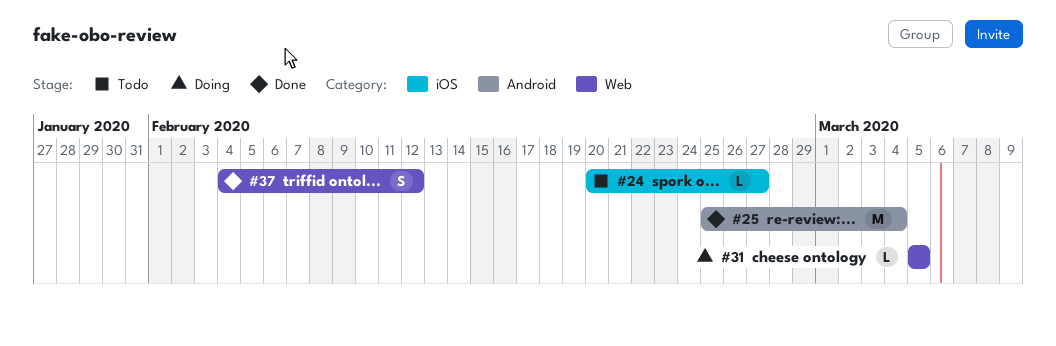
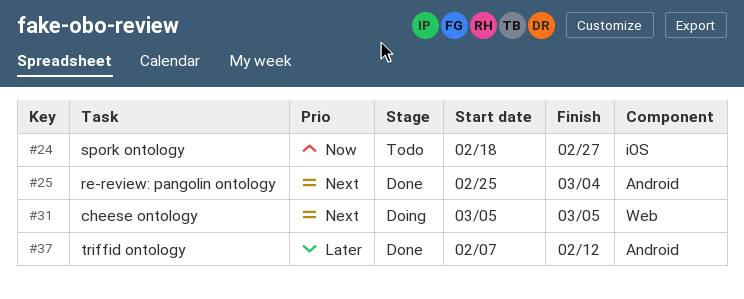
#24, start: Feb 20 -> Feb 18
#37, label: Web -> Android
#37, start: Feb 4 -> Feb 7

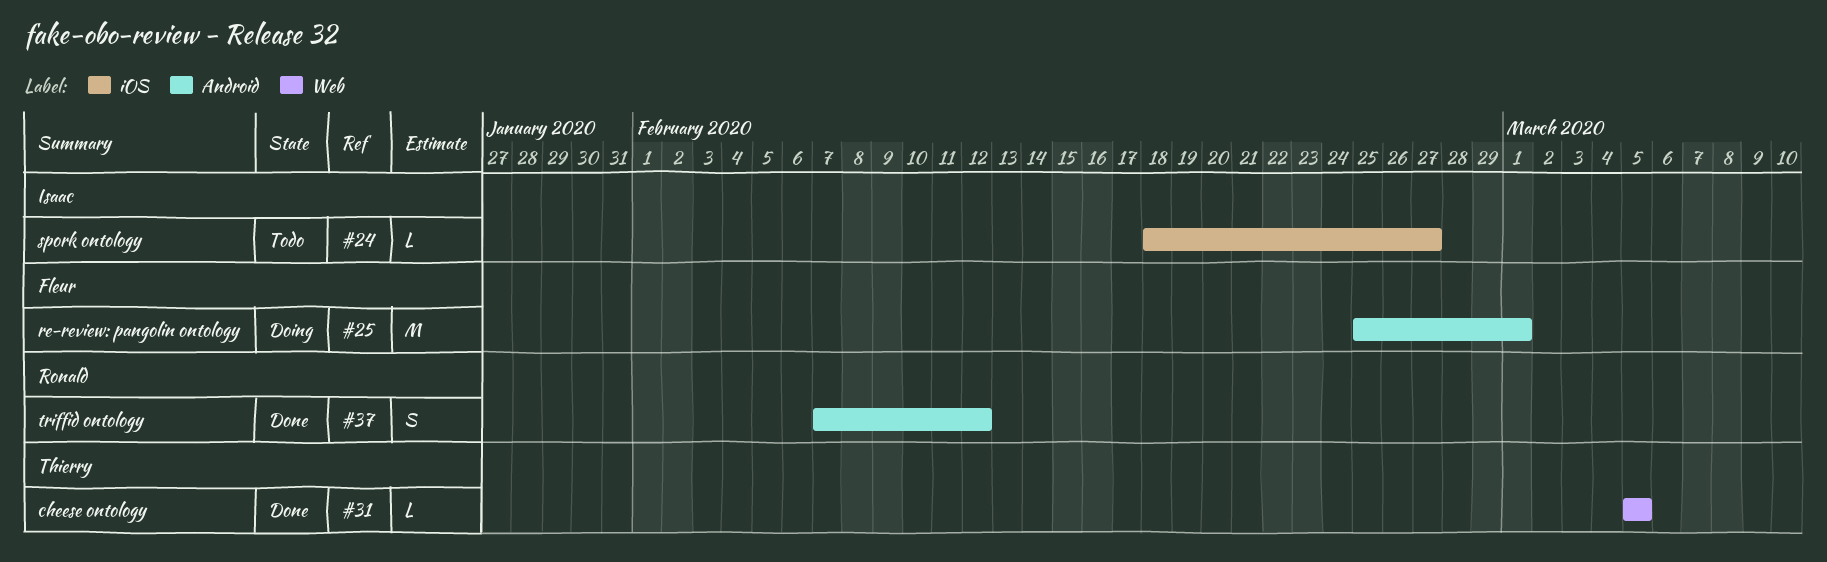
#25, status: Done -> Doing
#25, due: Mar 4 -> Mar 1
#31, status: Doing -> Done

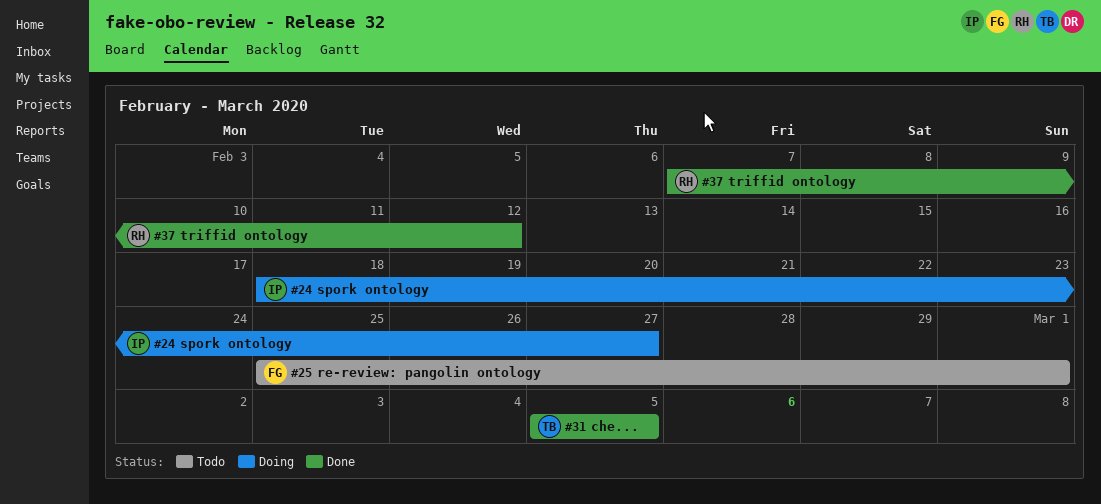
#24, status: Todo -> Doing
#25, status: Doing -> Todo

